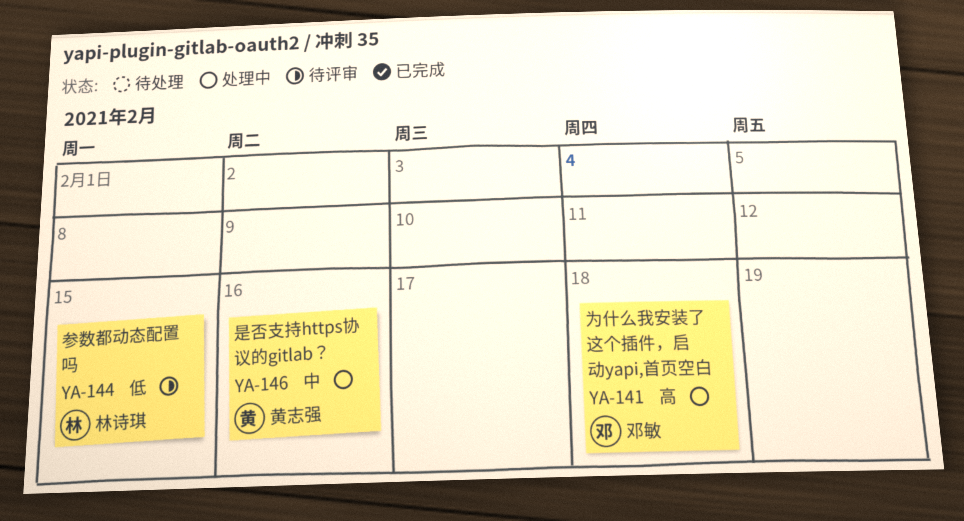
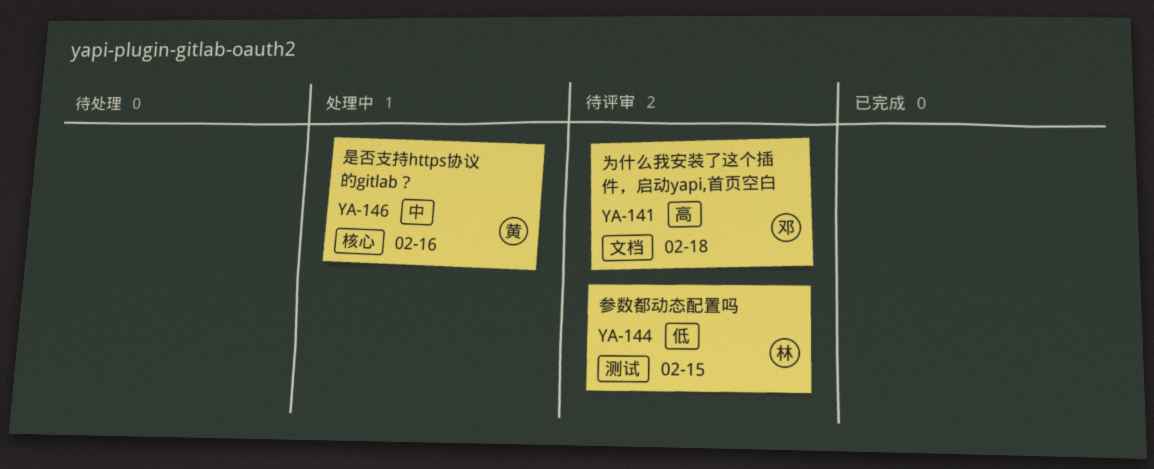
YA-141, status: 处理中 -> 待评审

